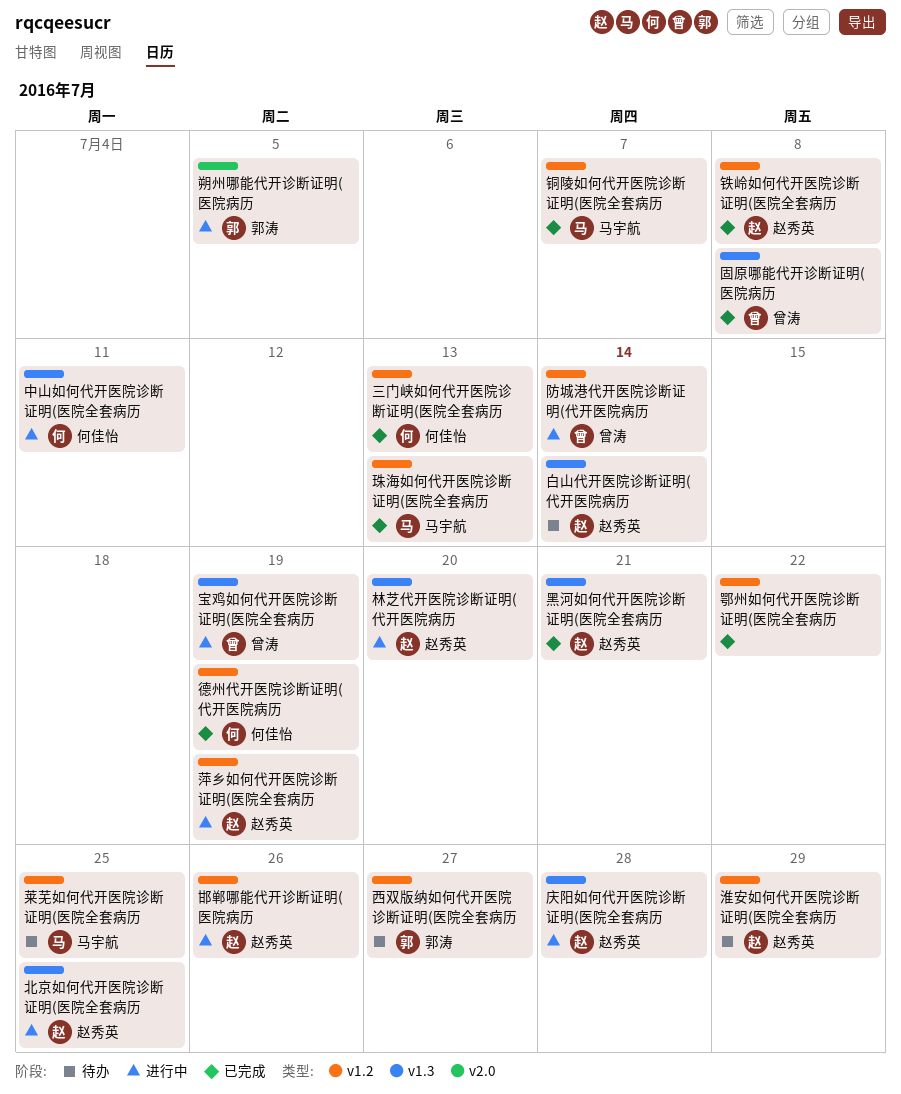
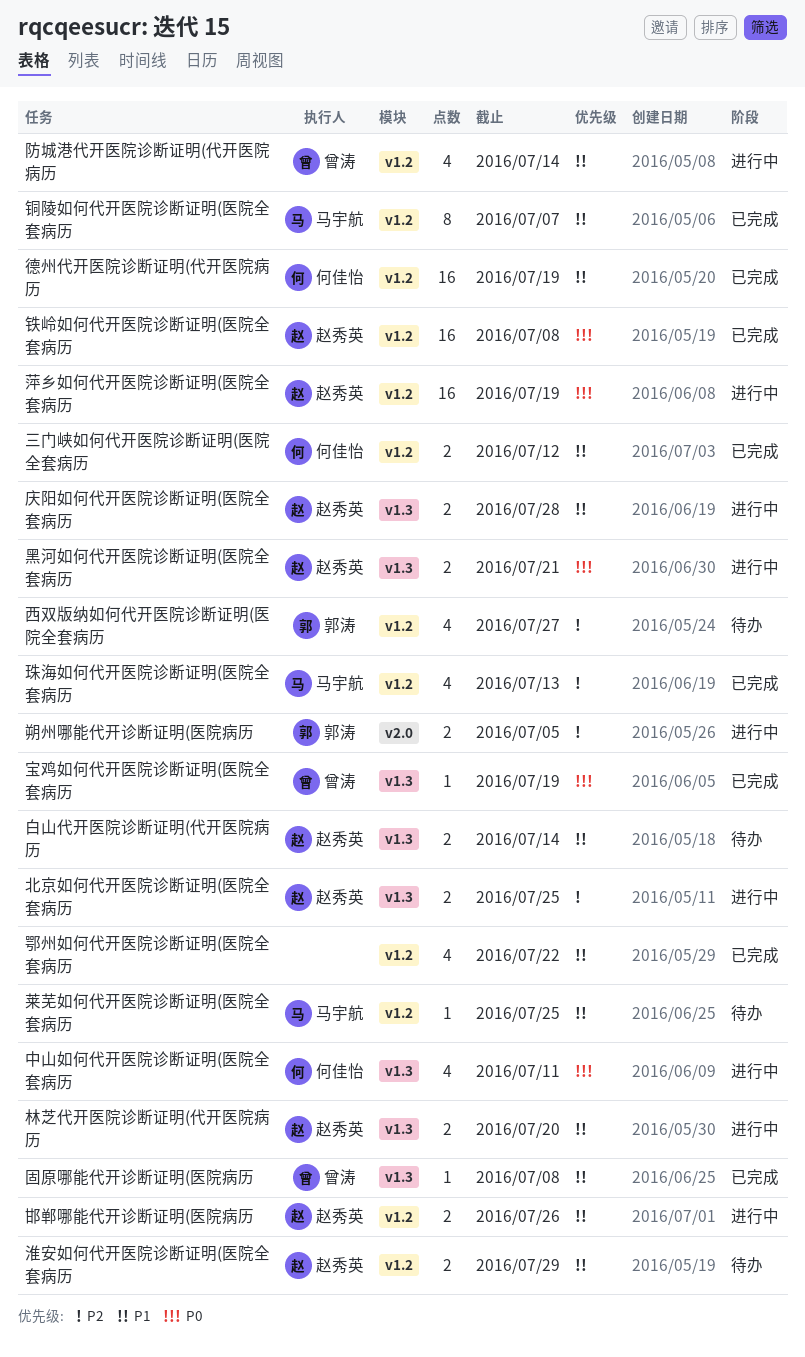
三门峡如何代开医院诊断证明(医院全套病历, due: Jul 13 -> Jul 12
宝鸡如何代开医院诊断证明(医院全套病历, status: 进行中 -> 已完成
黑河如何代开医院诊断证明(医院全套病历, status: 已完成 -> 进行中

